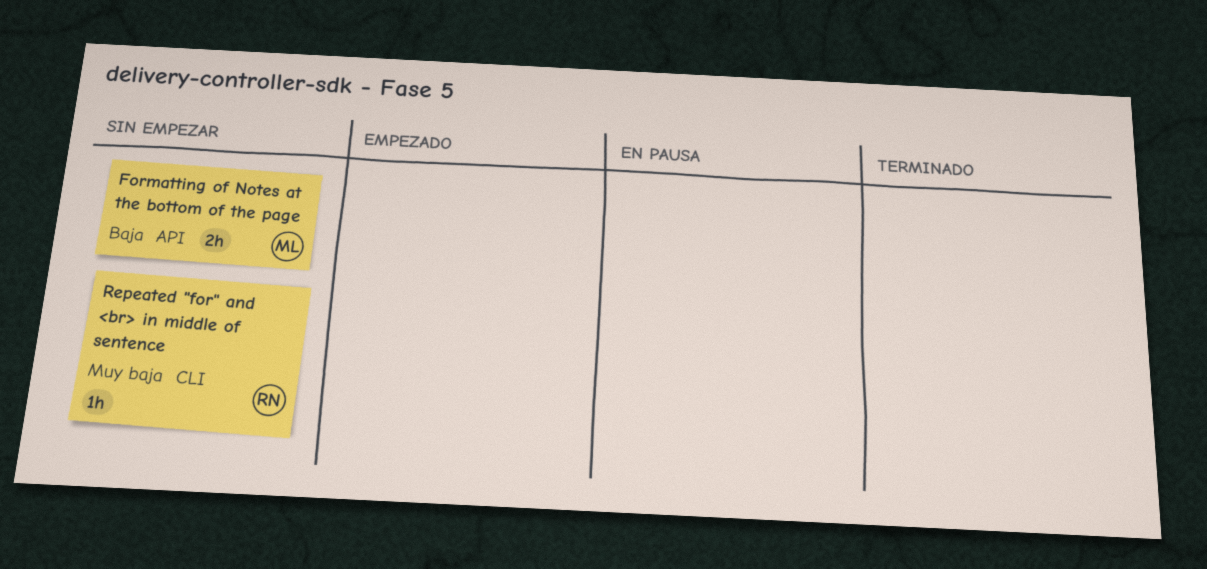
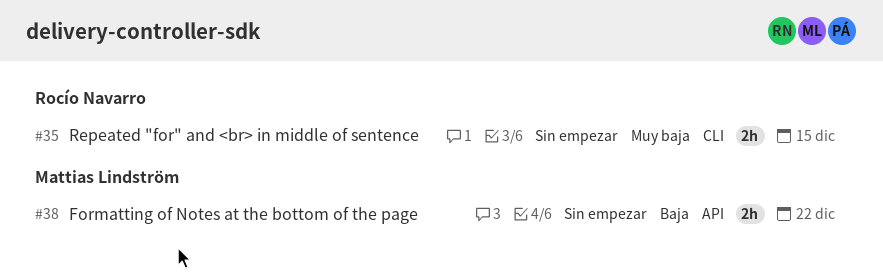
Repeated "for" and <br> in middle of sentence, estimate: 1h -> 2h

